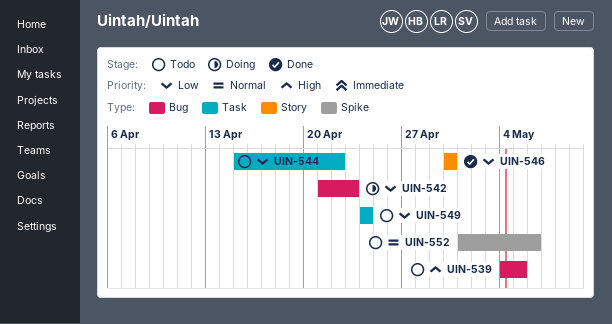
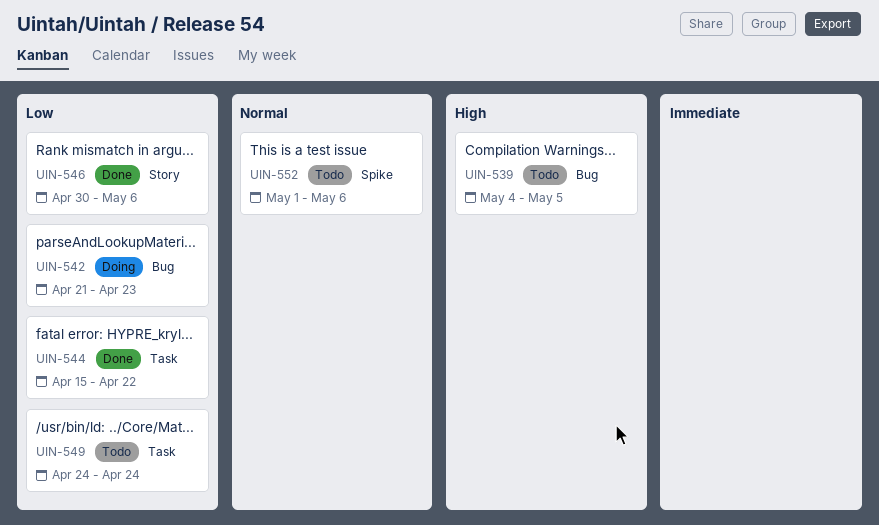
UIN-544, status: Todo -> Done
UIN-546, due: Apr 30 -> May 6

